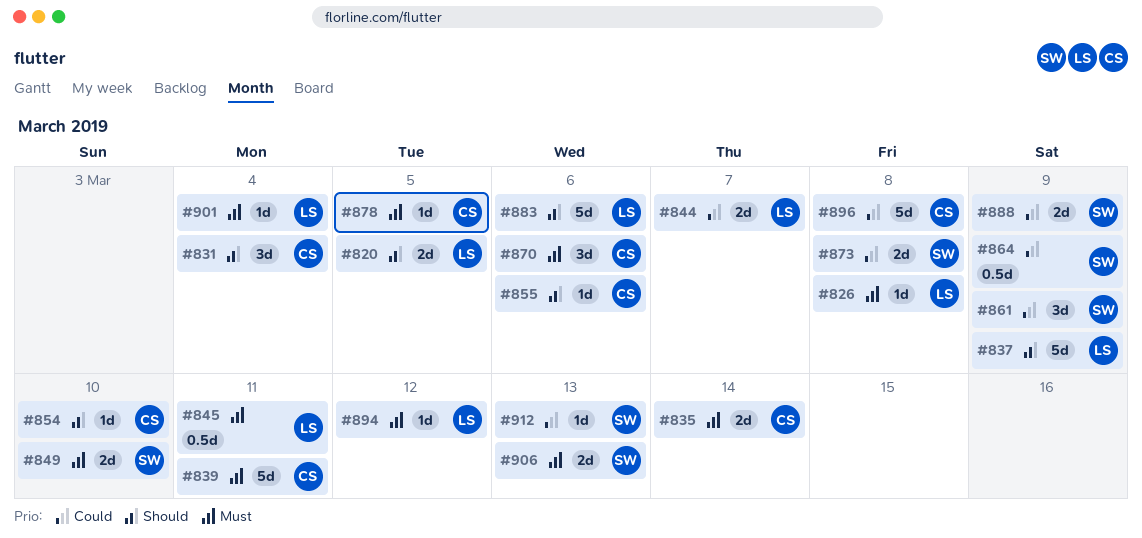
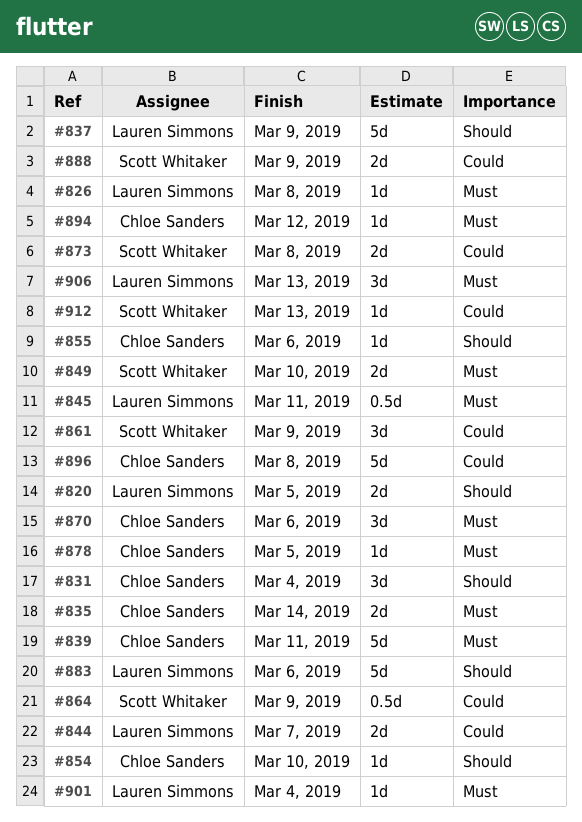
#894, owner: Lauren Simmons -> Chloe Sanders
#906, owner: Scott Whitaker -> Lauren Simmons
#906, estimate: 2d -> 3d

